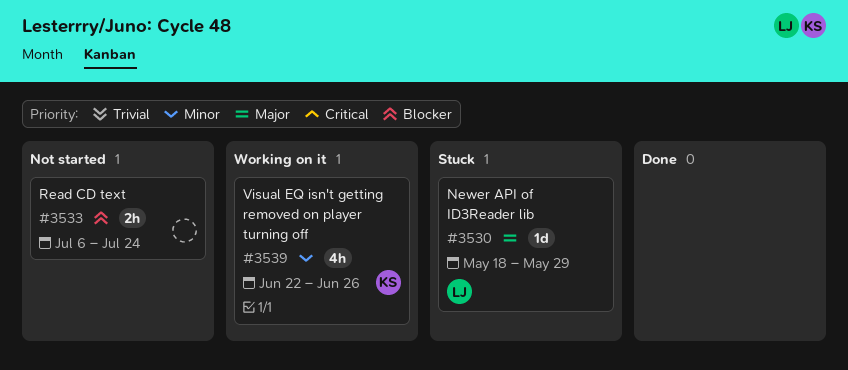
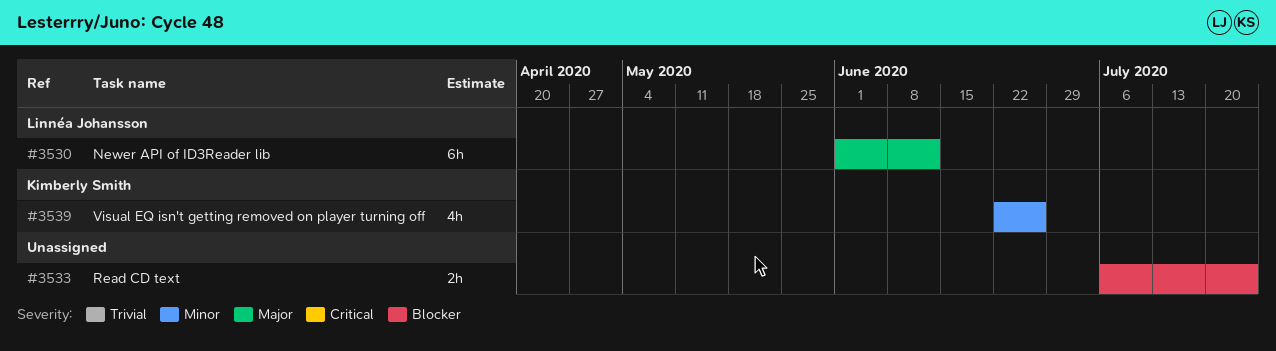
#3530, estimate: 1d -> 6h
#3530, start: May 18 -> Jun 1
#3530, due: May 29 -> Jun 12

